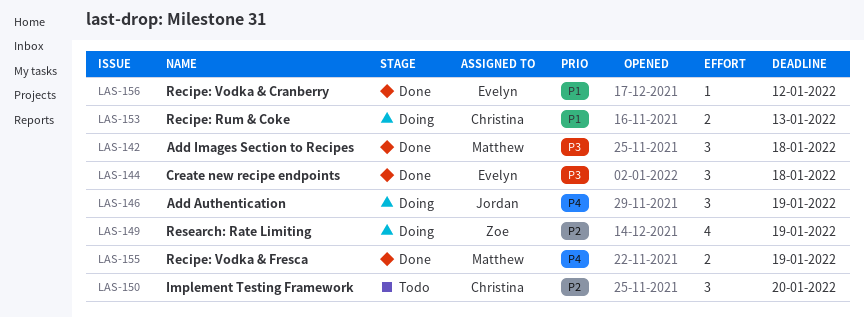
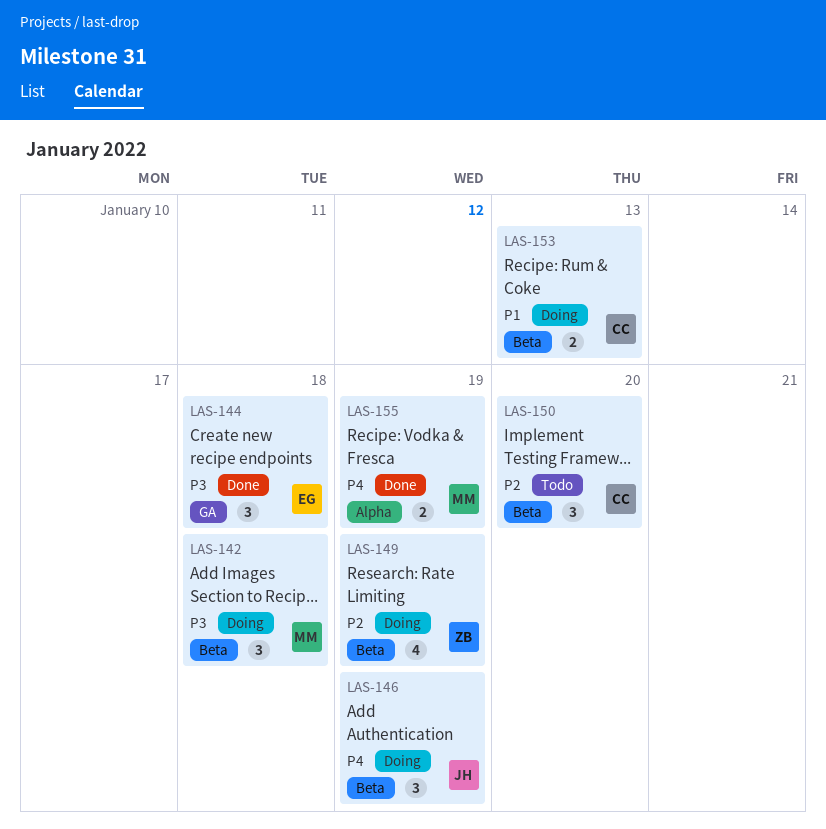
LAS-142, status: Done -> Doing
LAS-156: present -> none

